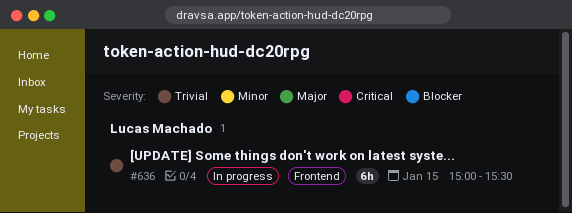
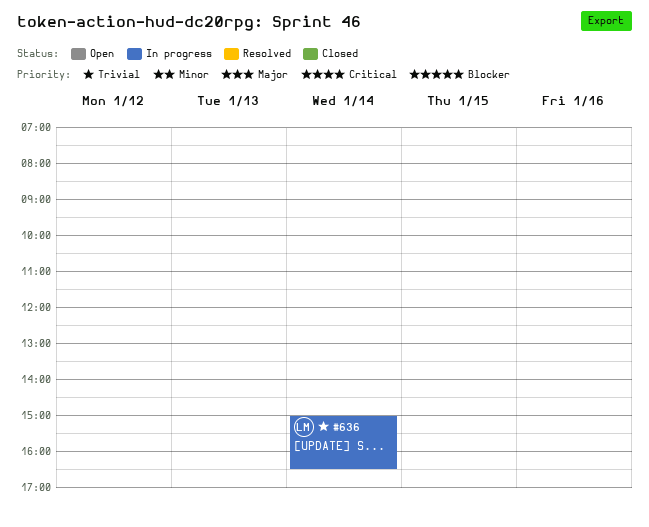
#636, day: Jan 15 -> Jan 14
#636, ends: 15:30 -> 16:30

